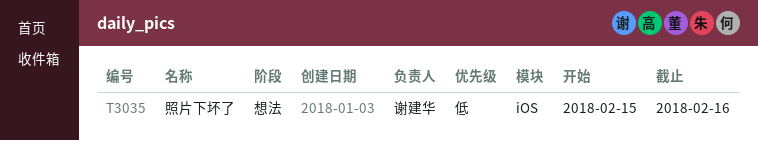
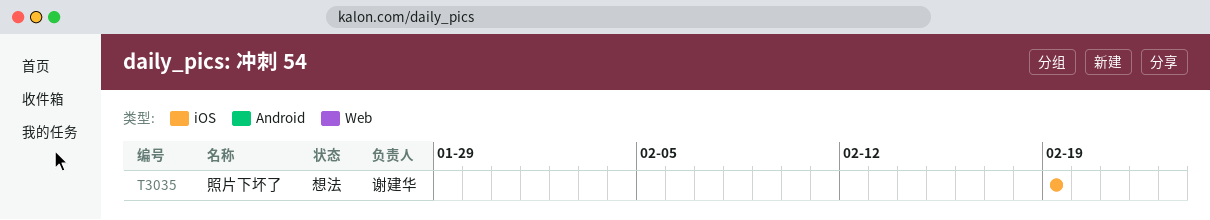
T3035, start: Feb 15 -> Feb 19
T3035, due: Feb 16 -> Feb 19

